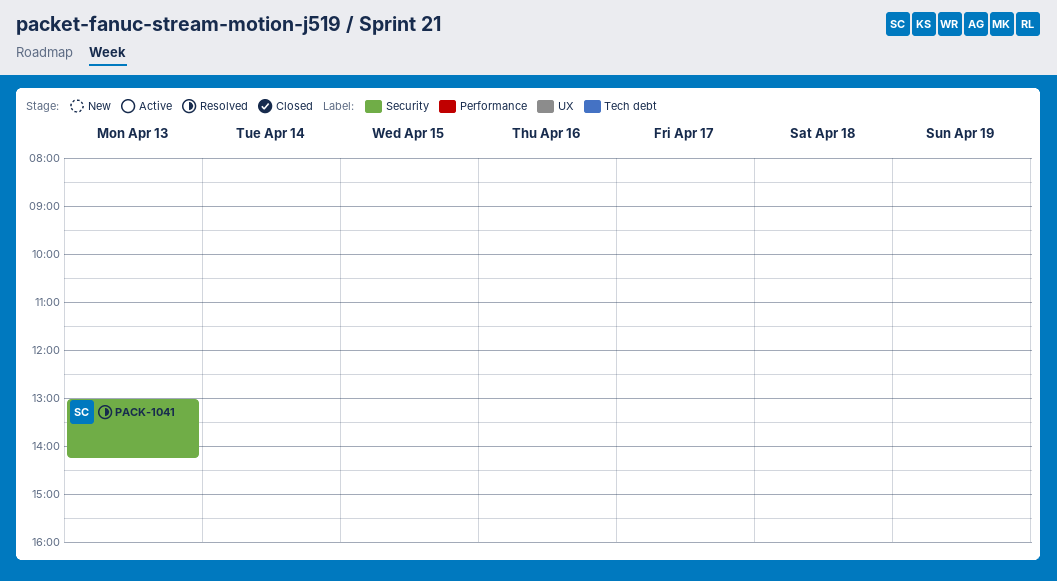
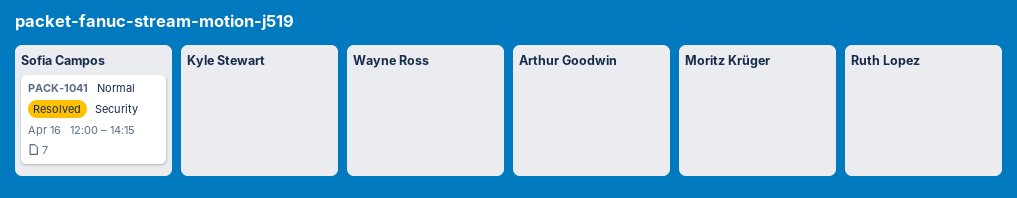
PACK-1041, day: Apr 13 -> Apr 16
PACK-1041, begins: 13:00 -> 12:00

